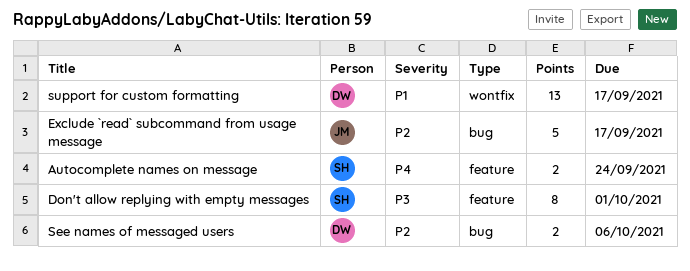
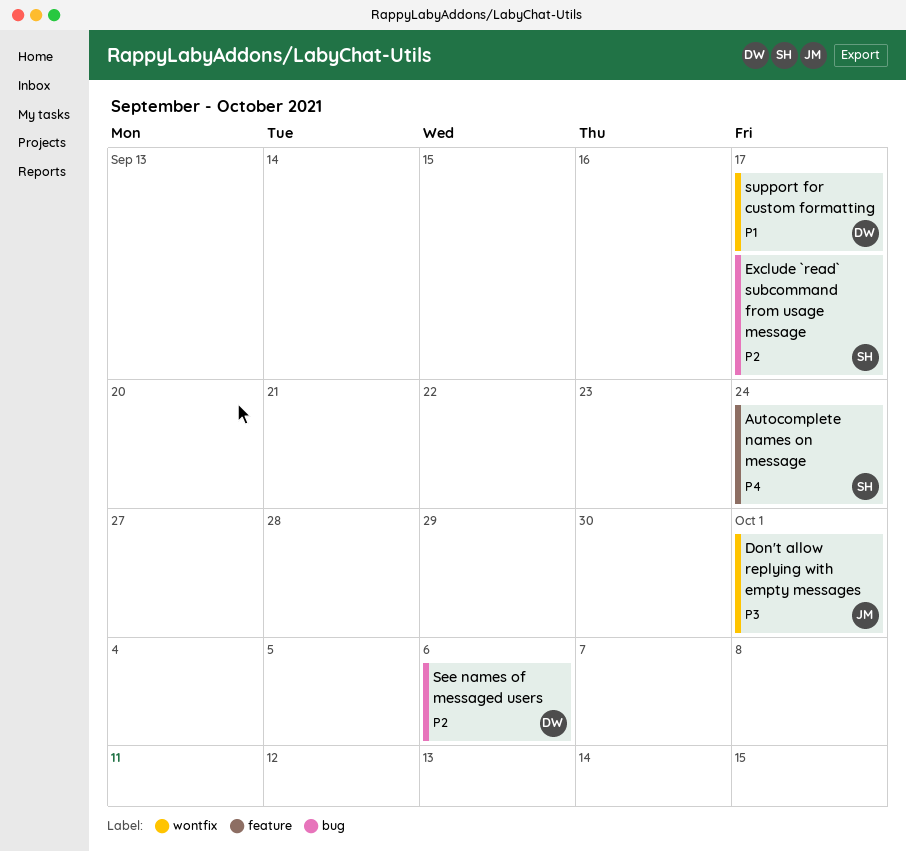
Don't allow replying with empty messages, owner: SH -> JM
Don't allow replying with empty messages, label: feature -> wontfix
Exclude `read` subcommand from usage message, owner: JM -> SH

